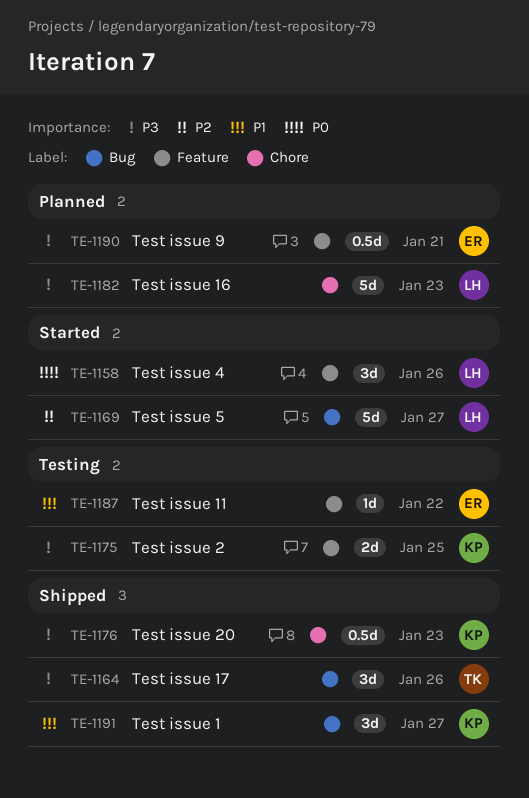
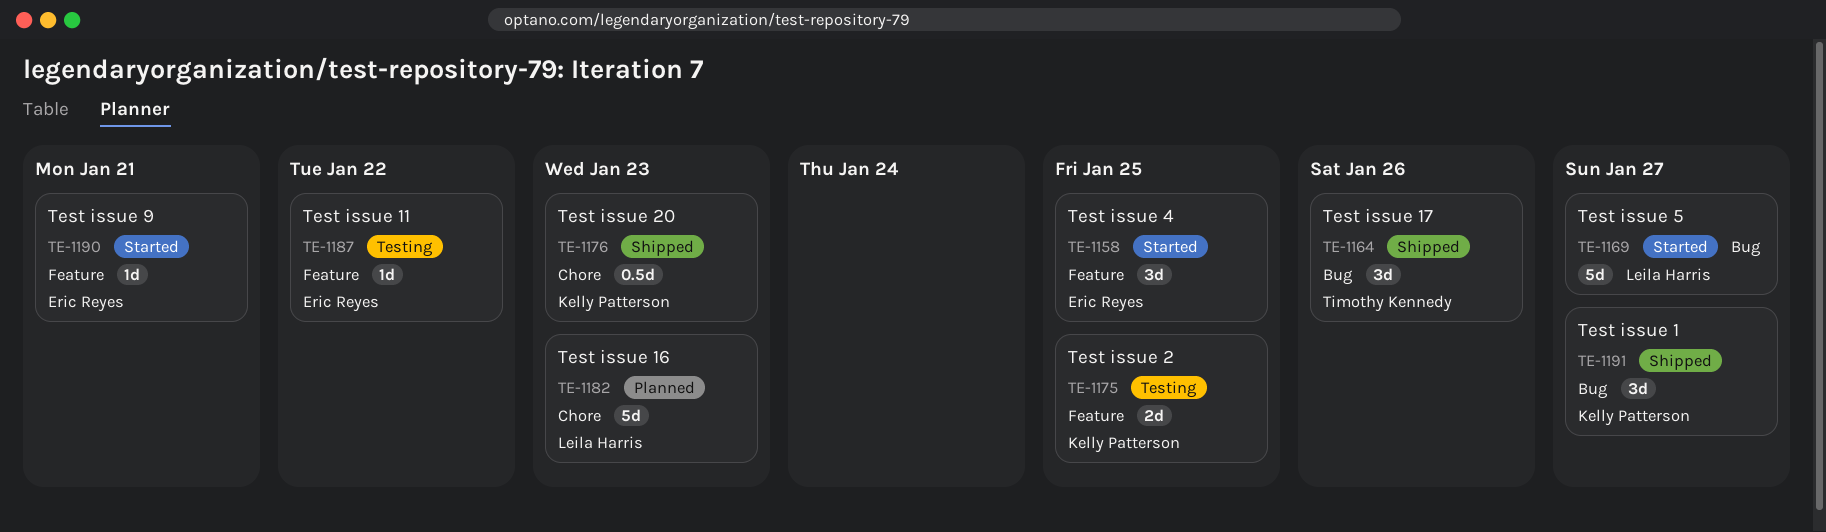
TE-1158, owner: Leila Harris -> Eric Reyes
TE-1158, due: Jan 26 -> Jan 25
TE-1190, status: Planned -> Started
TE-1190, estimate: 0.5d -> 1d

